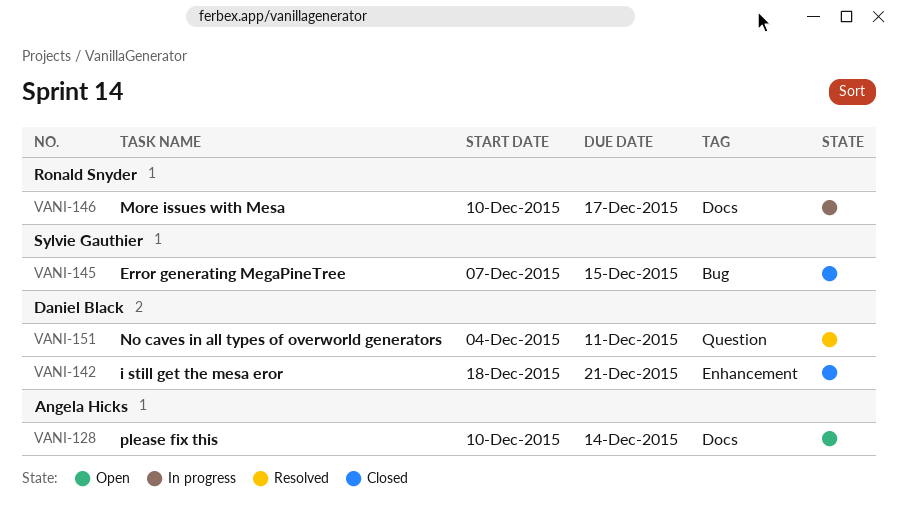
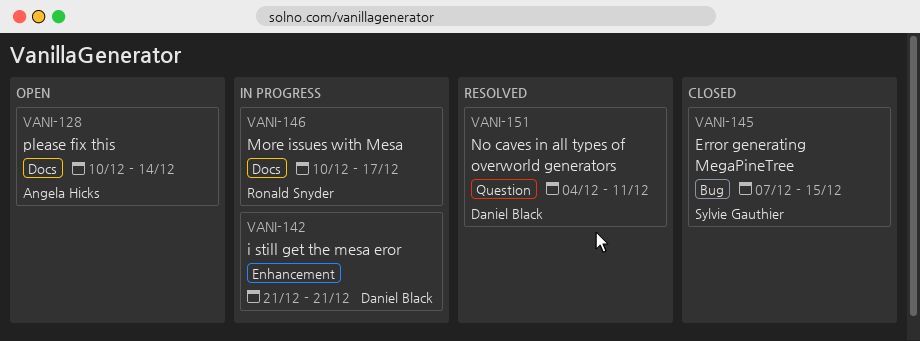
VANI-142, status: Closed -> In progress
VANI-142, start: Dec 18 -> Dec 21

